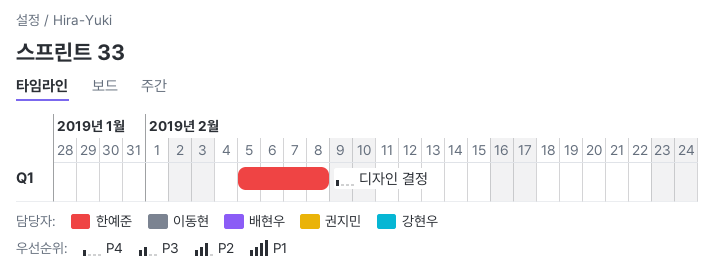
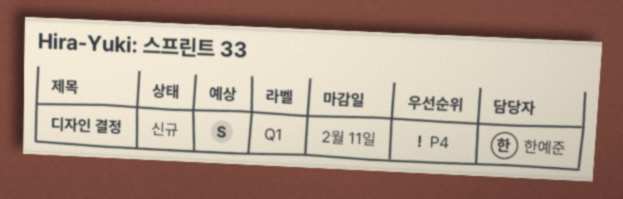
디자인 결정, due: Feb 8 -> Feb 11

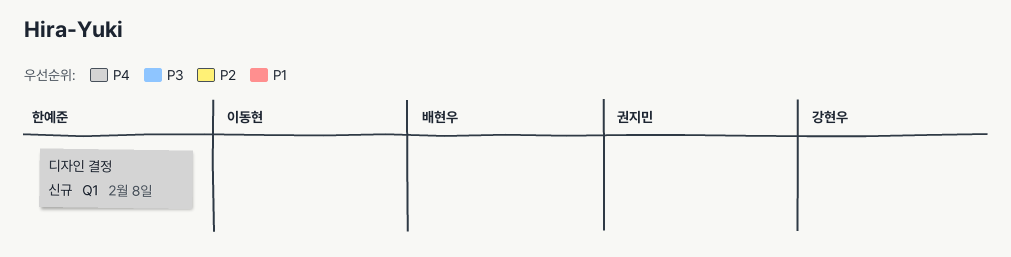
디자인 결정, due: Feb 11 -> Feb 8

